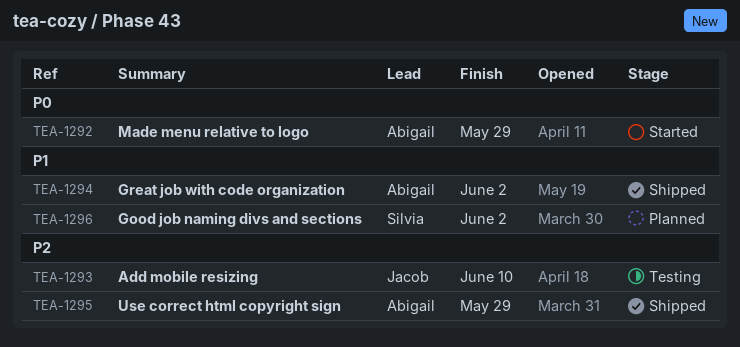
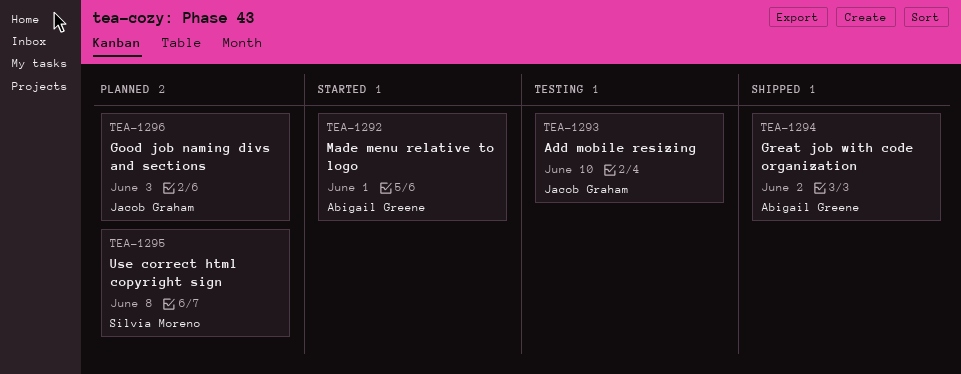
TEA-1292, due: May 29 -> Jun 1
TEA-1295, status: Shipped -> Planned
TEA-1295, owner: Abigail Greene -> Silvia Moreno
TEA-1295, due: May 29 -> Jun 8
TEA-1296, owner: Silvia Moreno -> Jacob Graham
TEA-1296, due: Jun 2 -> Jun 3

